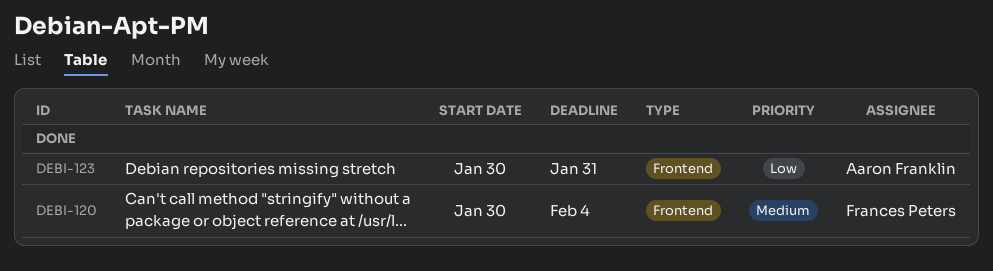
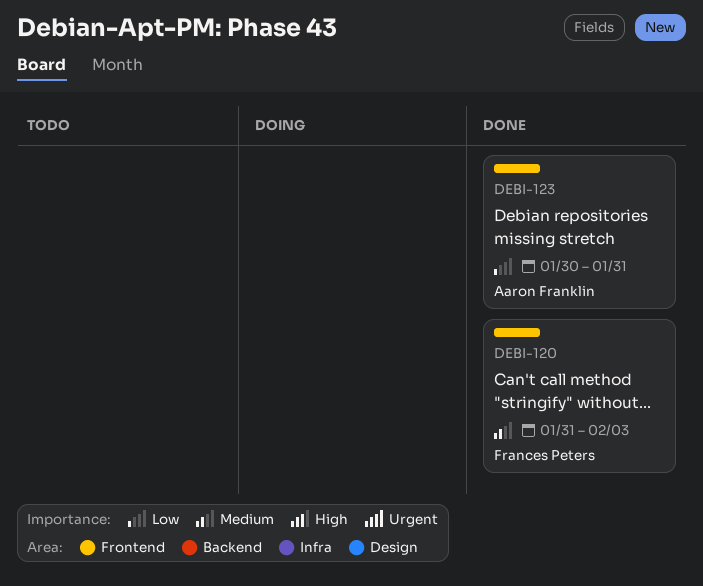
DEBI-120, start: Jan 30 -> Jan 31
DEBI-120, due: Feb 4 -> Feb 3

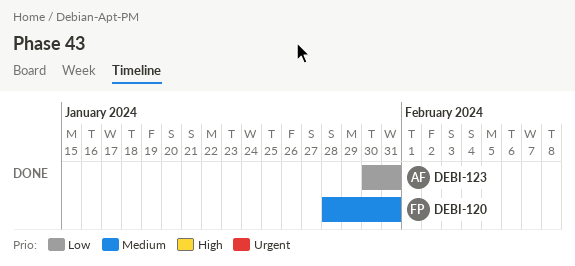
DEBI-120, start: Jan 31 -> Jan 28
DEBI-120, due: Feb 3 -> Jan 31

